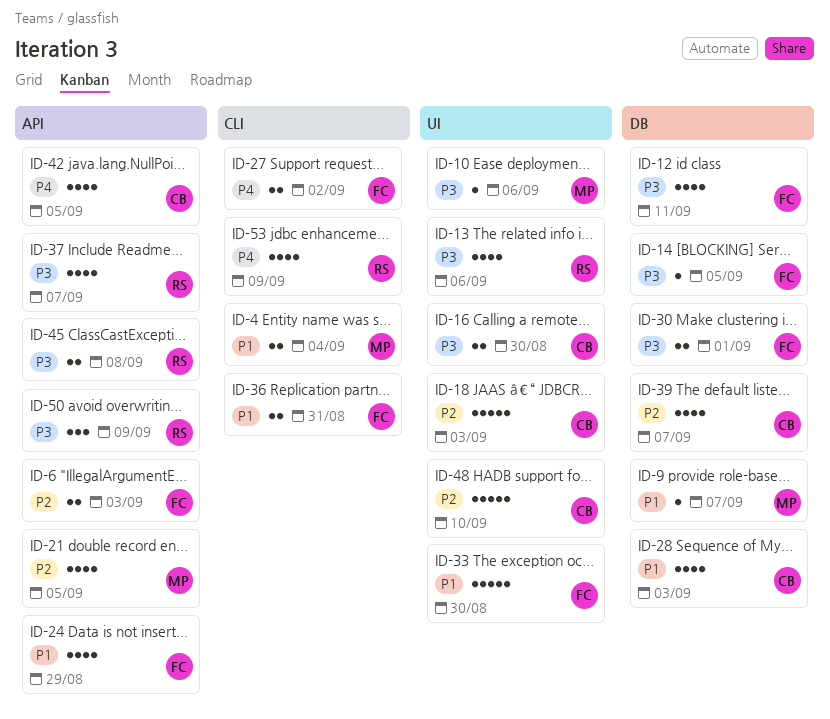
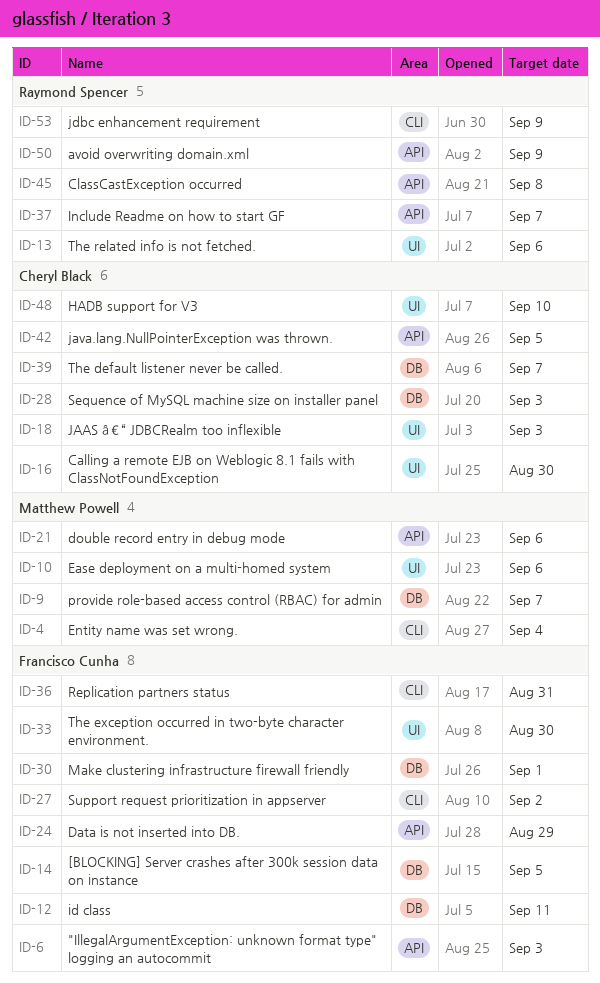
ID-21, due: Sep 5 -> Sep 6

